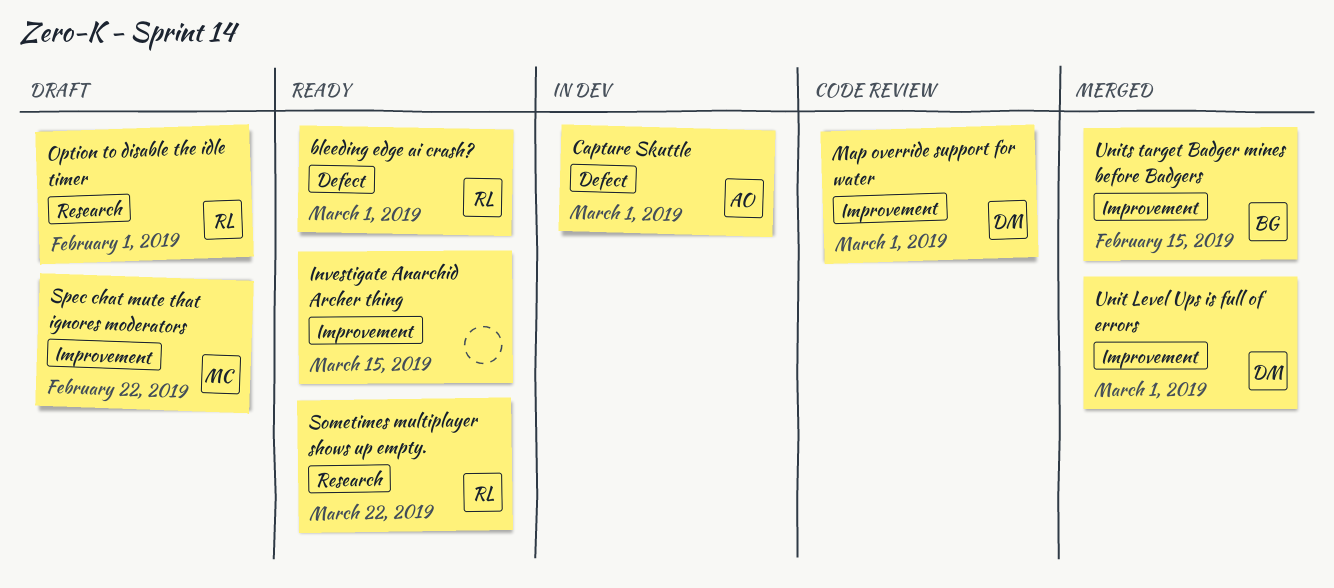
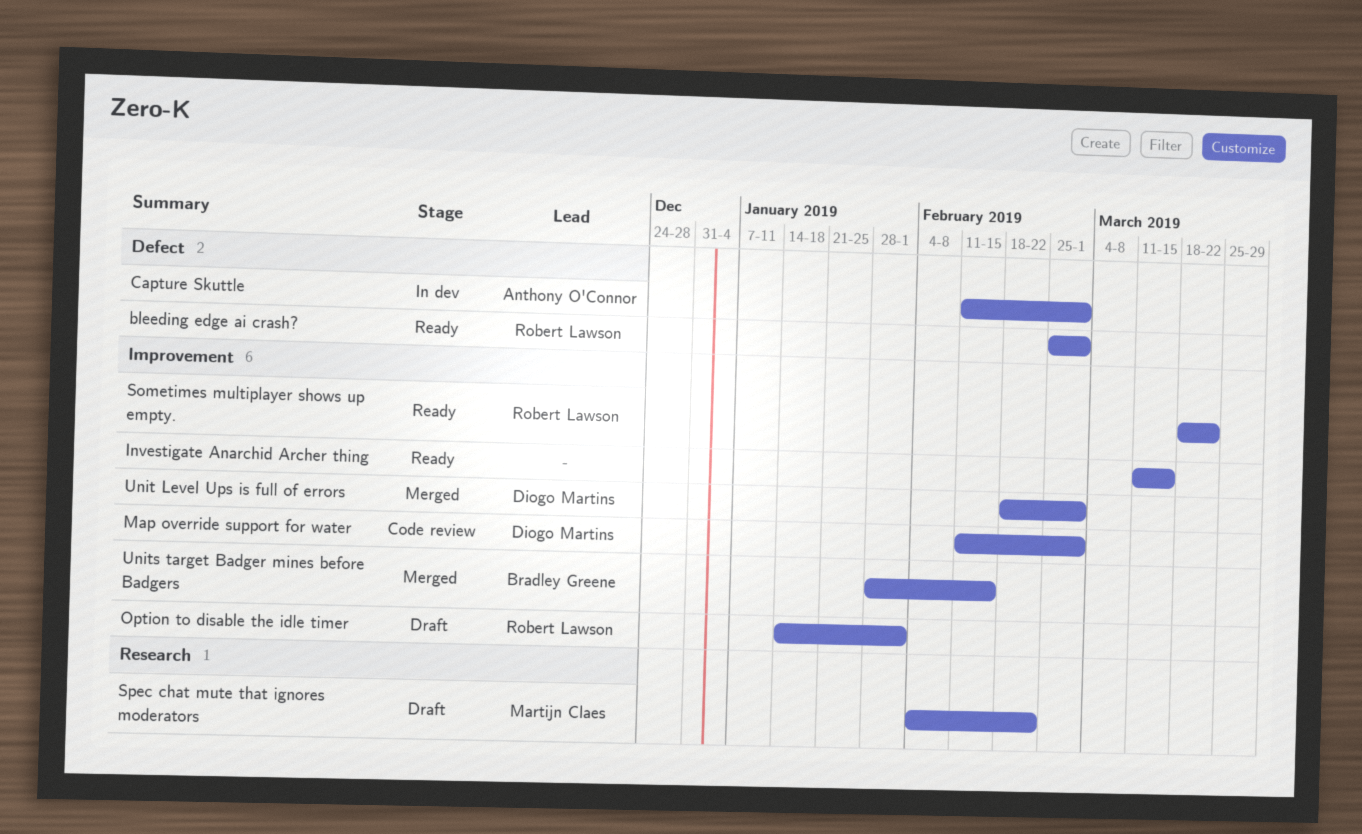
Option to disable the idle timer, label: Research -> Improvement
Sometimes multiplayer shows up empty., label: Research -> Improvement
Spec chat mute that ignores moderators, label: Improvement -> Research

